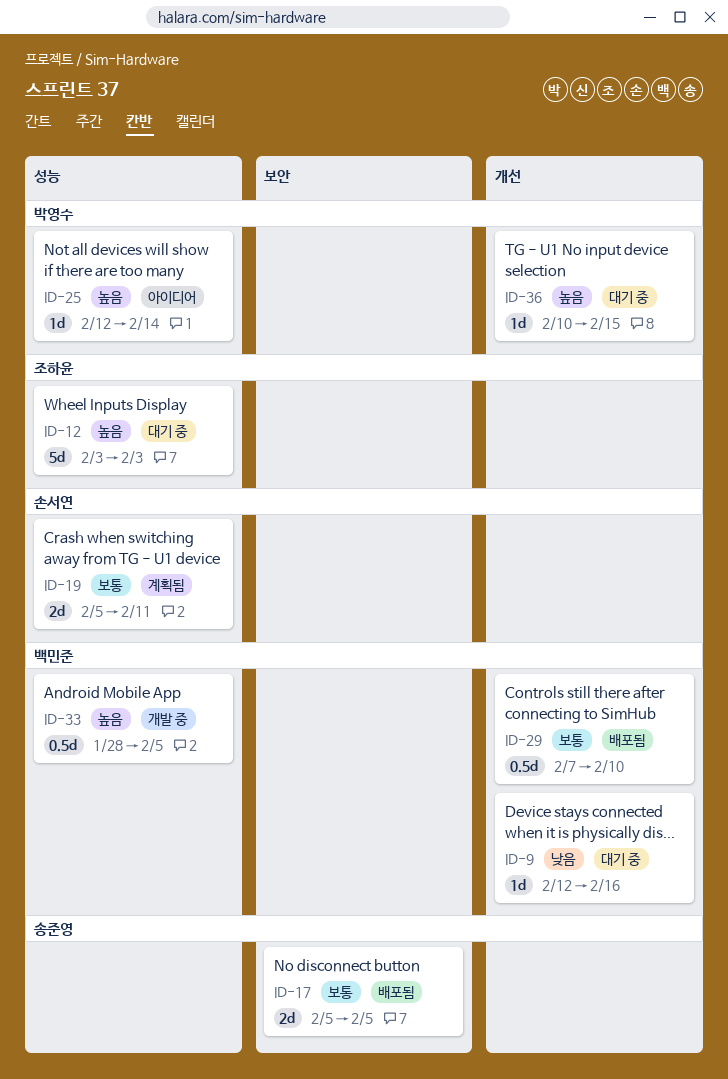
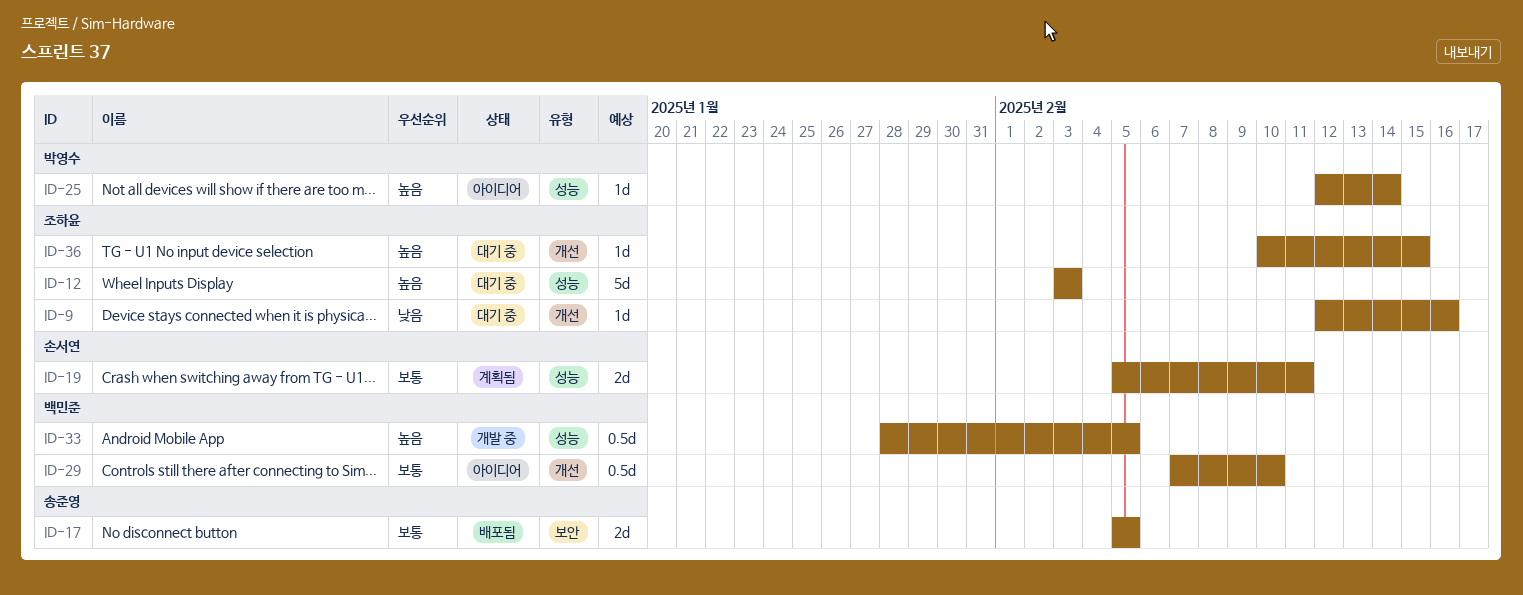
ID-9, owner: 백민준 -> 조하윤
ID-29, status: 배포됨 -> 아이디어
ID-36, owner: 박영수 -> 조하윤

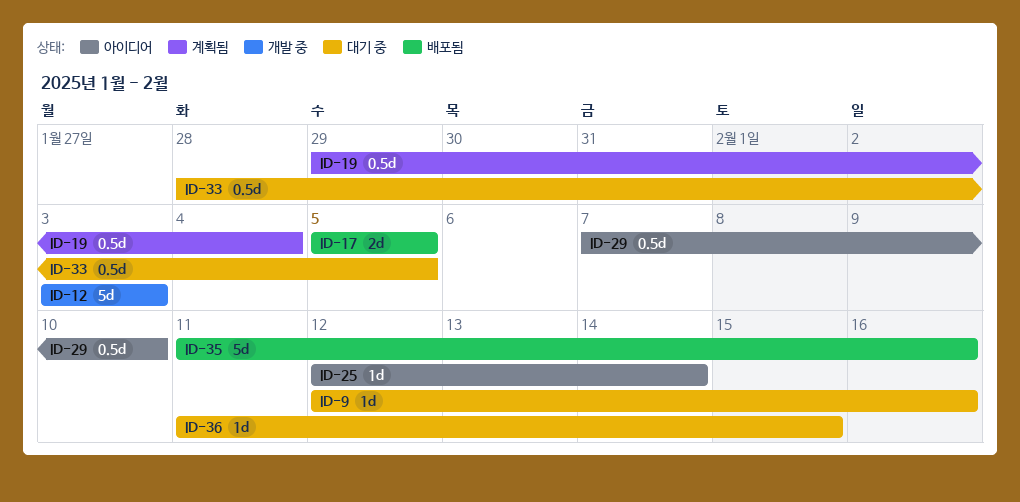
ID-12, status: 대기 중 -> 개발 중
ID-19, estimate: 2d -> 0.5d
ID-19, start: Feb 5 -> Jan 29
ID-19, due: Feb 11 -> Feb 4
ID-33, status: 개발 중 -> 대기 중
ID-35: none -> present
ID-36, start: Feb 10 -> Feb 11

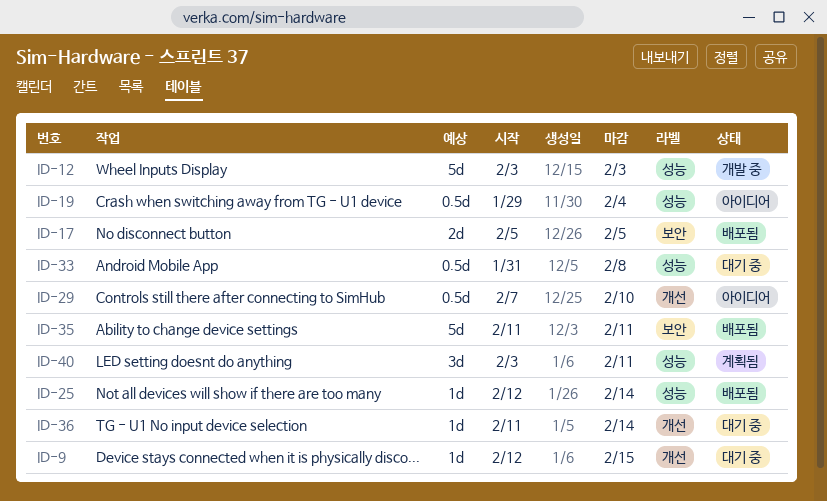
ID-9, due: Feb 16 -> Feb 15
ID-19, status: 계획됨 -> 아이디어
ID-25, status: 아이디어 -> 배포됨
ID-33, start: Jan 28 -> Jan 31
ID-33, due: Feb 5 -> Feb 8
ID-35, due: Feb 16 -> Feb 11
ID-36, due: Feb 15 -> Feb 14
ID-40: none -> present

